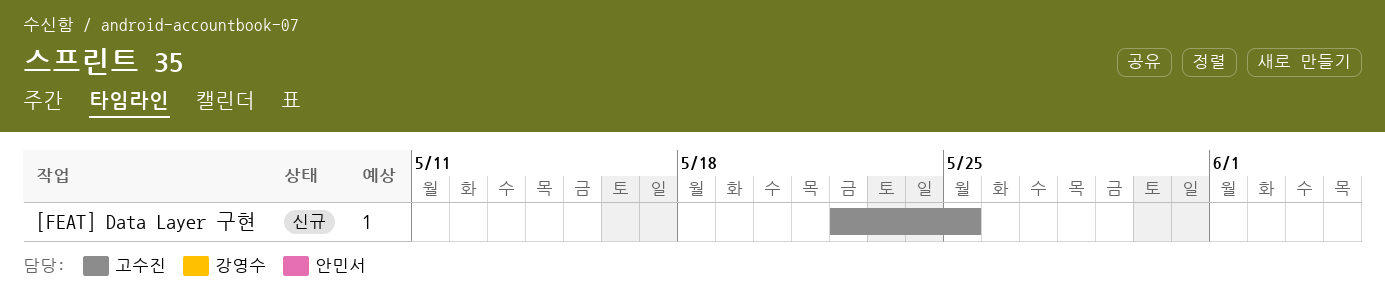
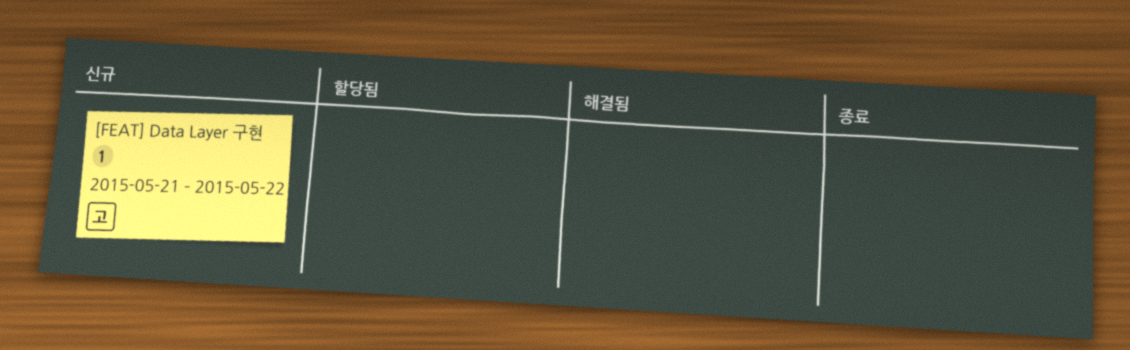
[FEAT] Data Layer 구현, start: May 22 -> May 21
[FEAT] Data Layer 구현, due: May 25 -> May 22

